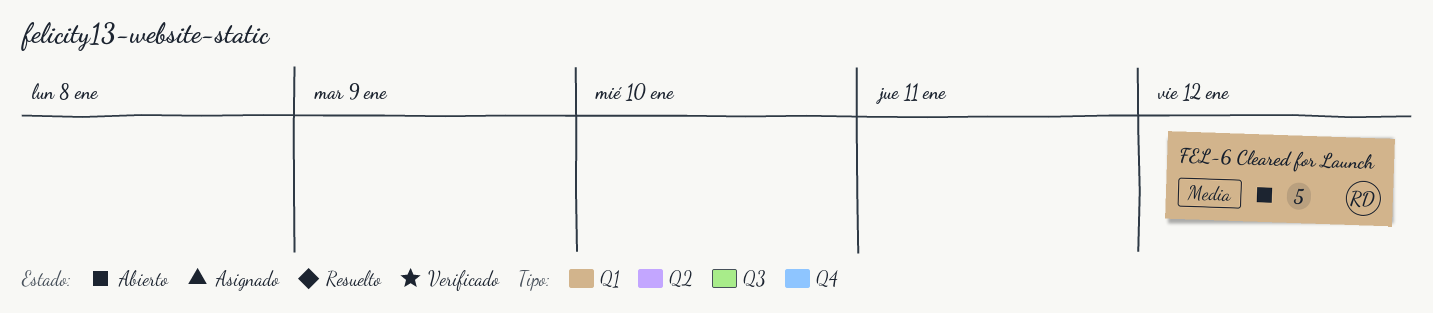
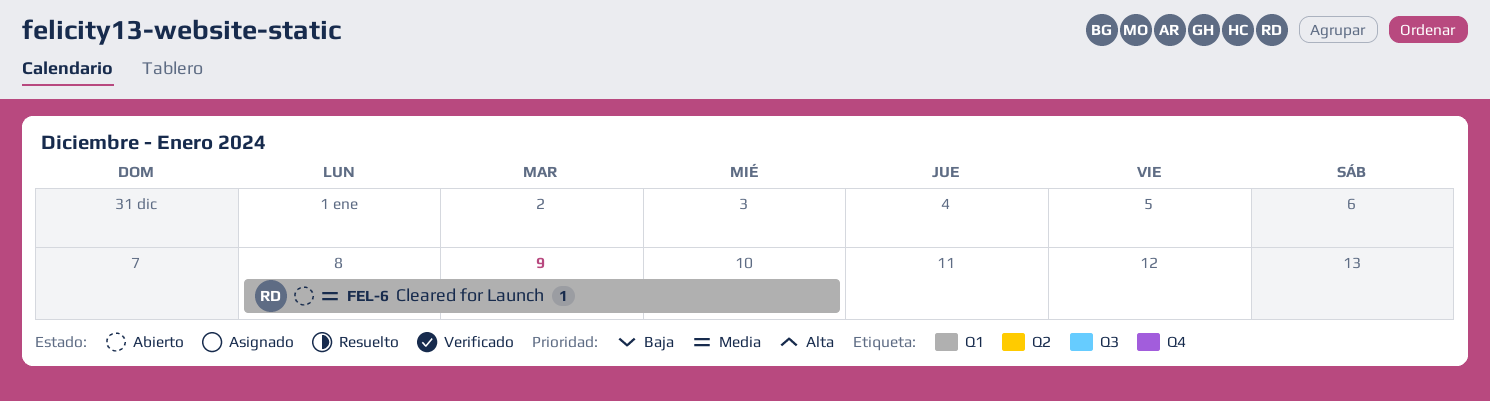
FEL-6, estimate: 5 -> 1
FEL-6, due: Jan 12 -> Jan 10

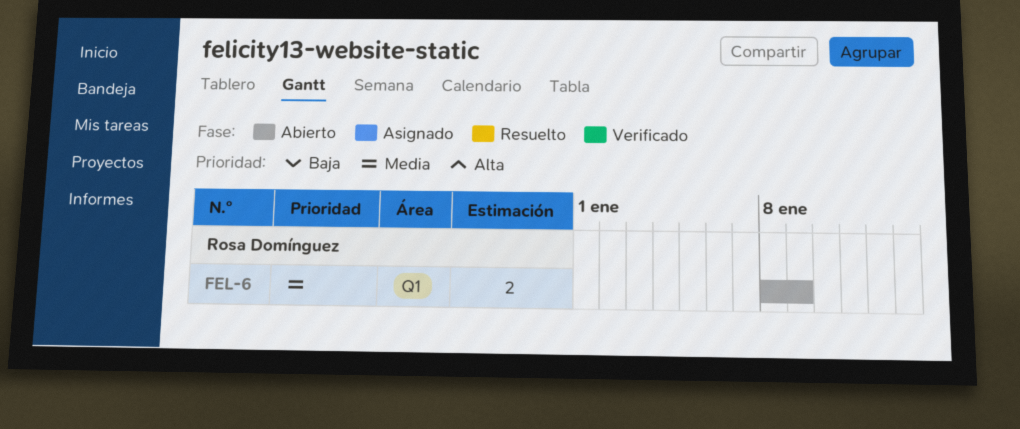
FEL-6, estimate: 1 -> 2
FEL-6, due: Jan 10 -> Jan 9

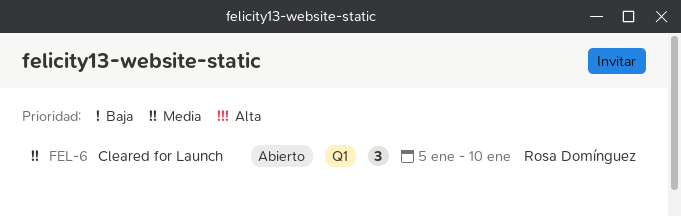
FEL-6, estimate: 2 -> 3
FEL-6, start: Jan 8 -> Jan 5
FEL-6, due: Jan 9 -> Jan 10

